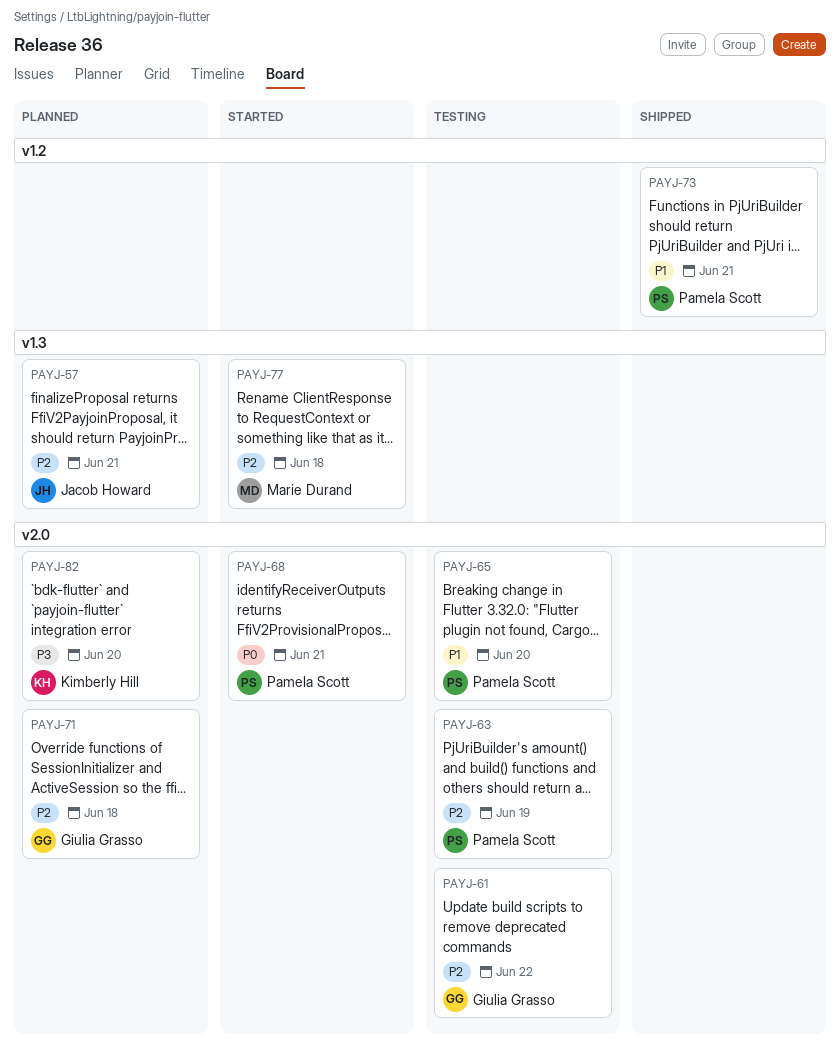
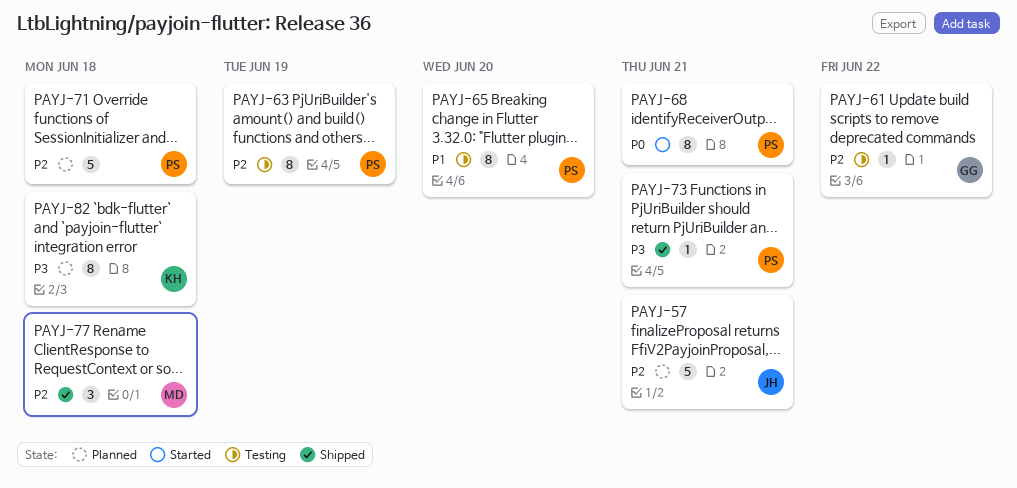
PAYJ-71, owner: Giulia Grasso -> Pamela Scott
PAYJ-73, priority: P1 -> P3
PAYJ-77, status: Started -> Shipped
PAYJ-82, due: Jun 20 -> Jun 18

